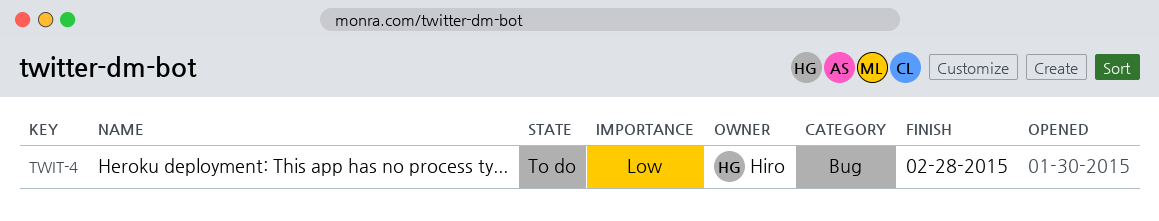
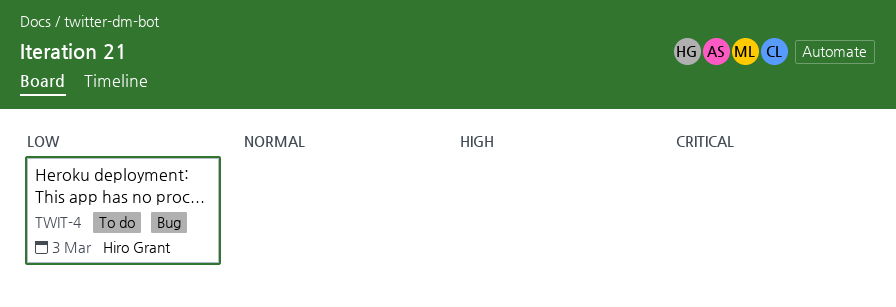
TWIT-4, due: Feb 28 -> Mar 3

